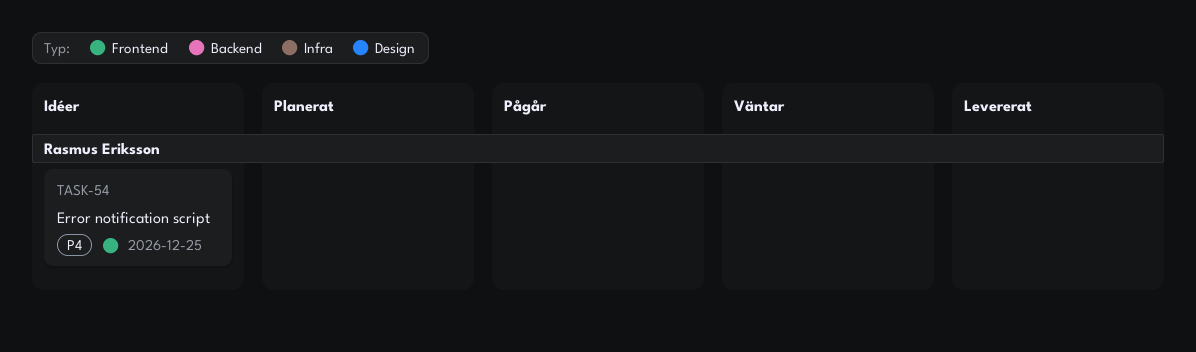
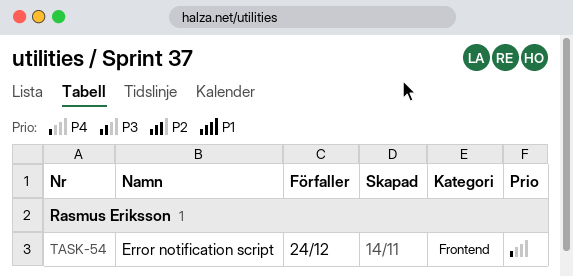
TASK-54, due: Dec 25 -> Dec 24

